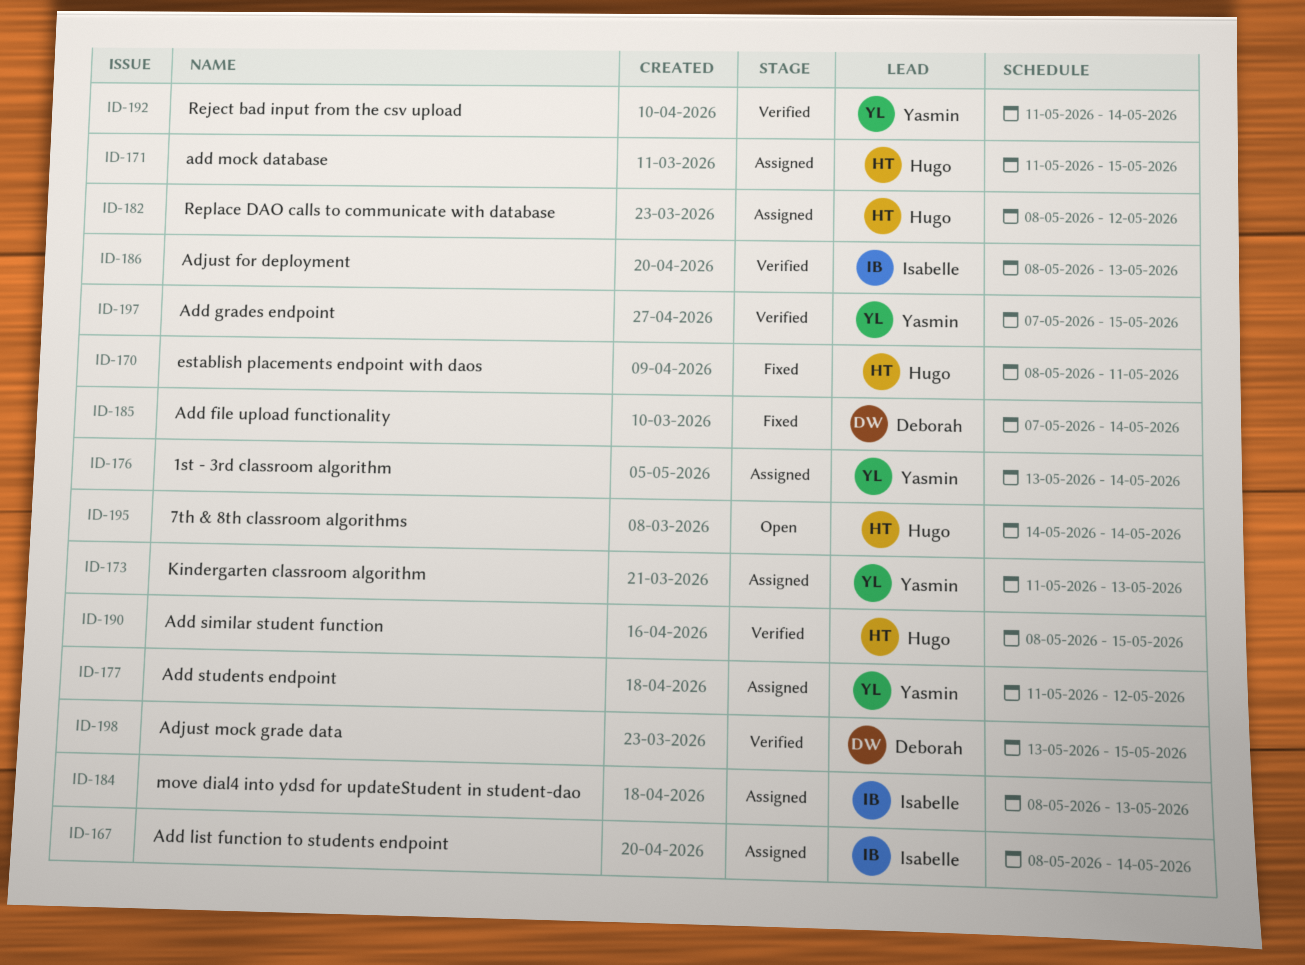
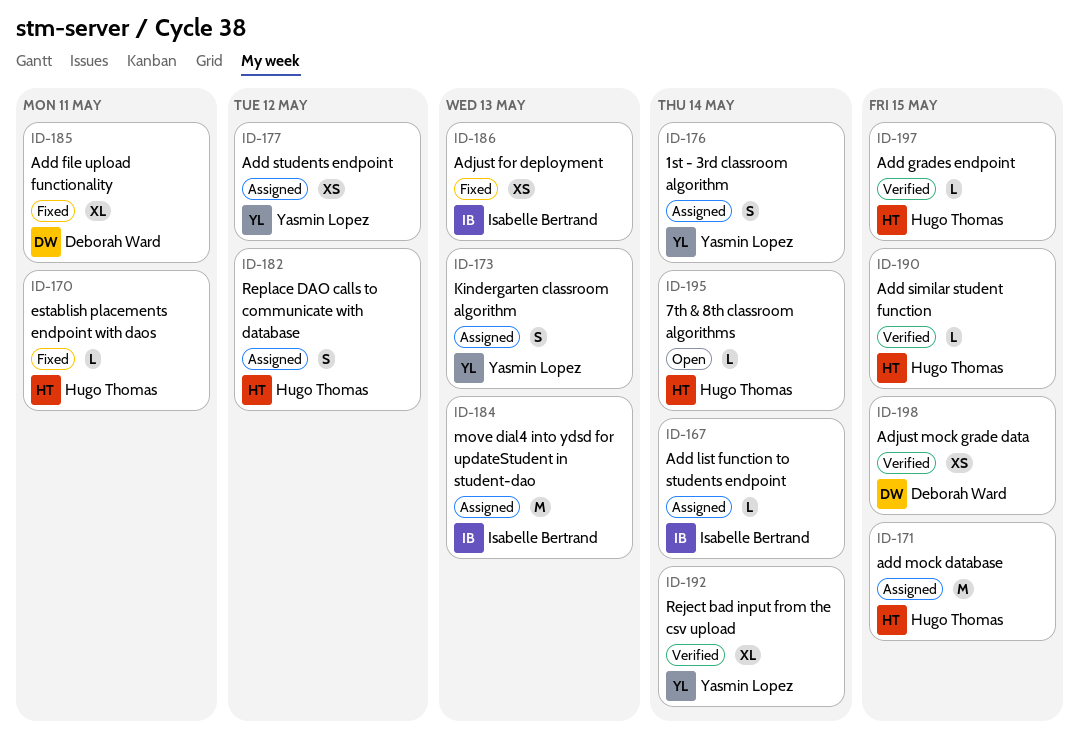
ID-185, due: May 14 -> May 11
ID-186, status: Verified -> Fixed
ID-197, owner: Yasmin Lopez -> Hugo Thomas

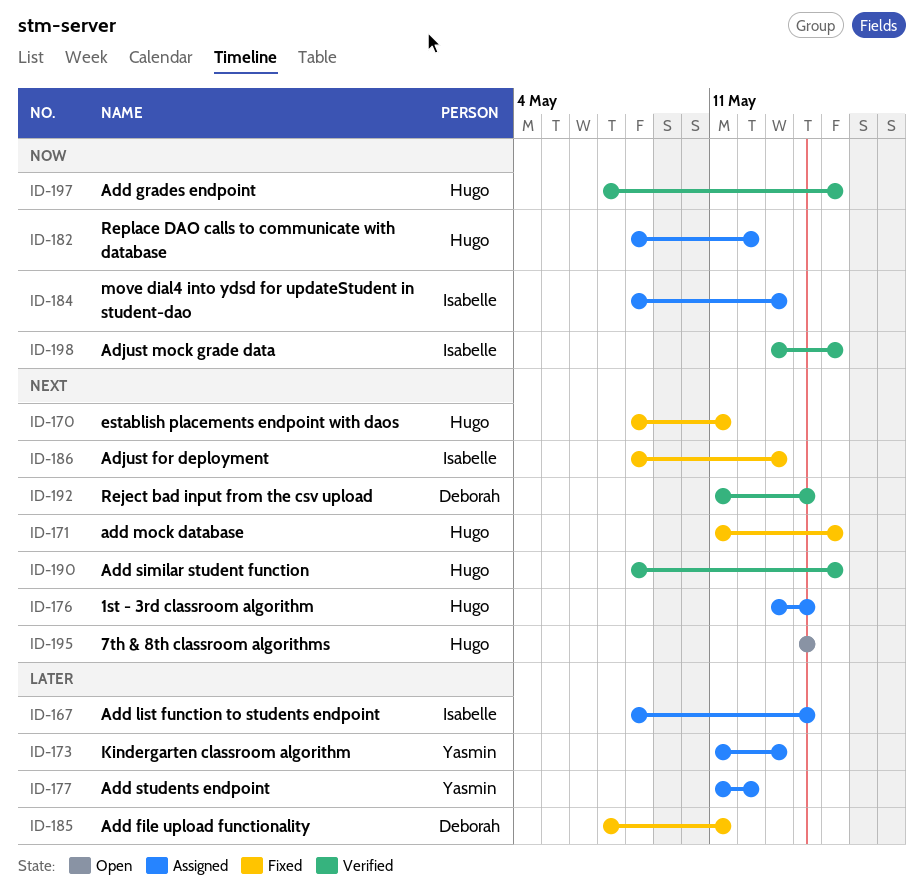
ID-171, status: Assigned -> Fixed
ID-176, owner: Yasmin Lopez -> Hugo Thomas
ID-192, owner: Yasmin Lopez -> Deborah Ward
ID-198, owner: Deborah Ward -> Isabelle Bertrand

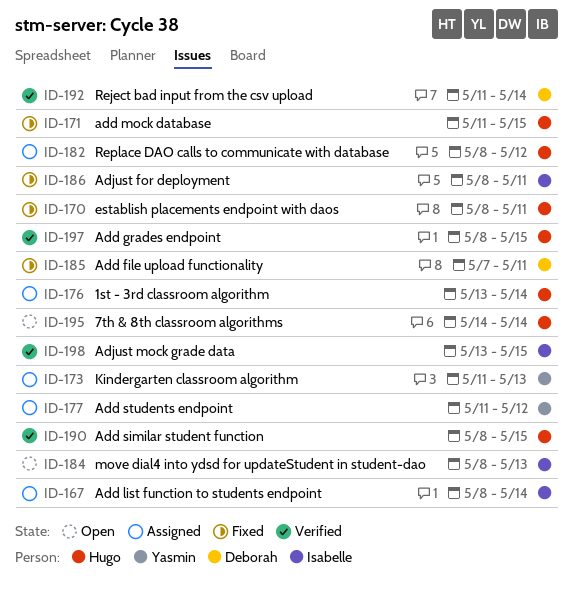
ID-184, status: Assigned -> Open
ID-186, due: May 13 -> May 11
ID-197, start: May 7 -> May 8

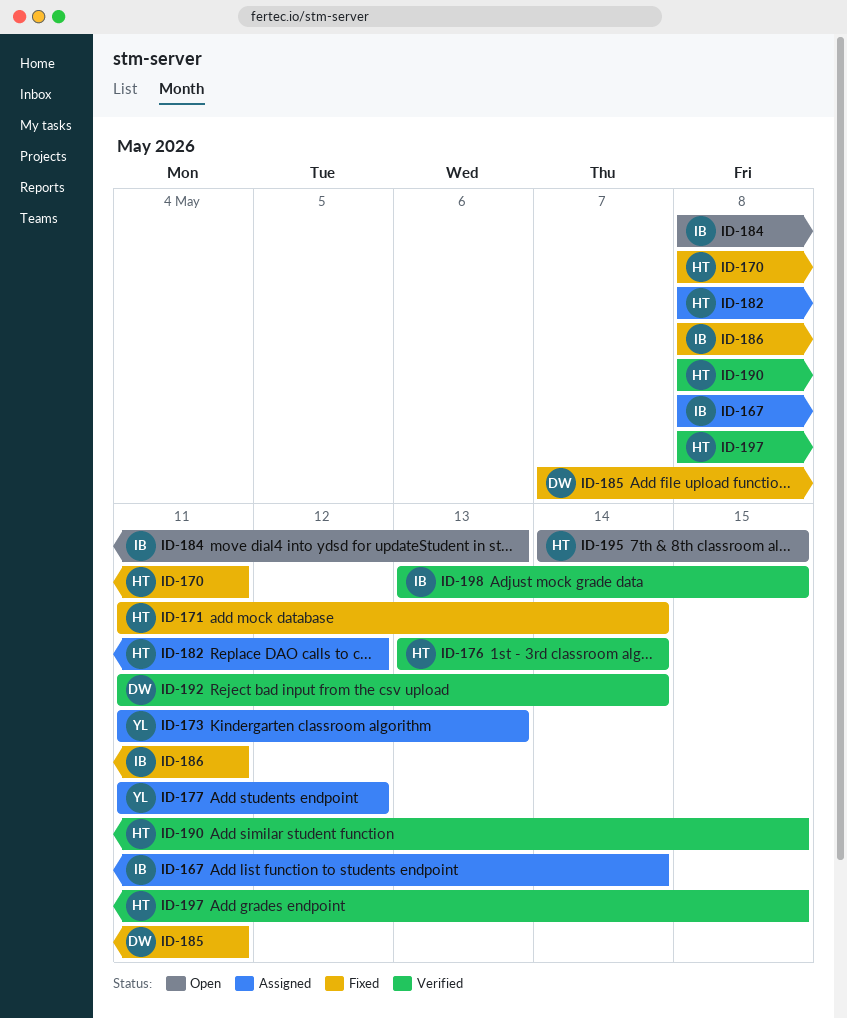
ID-171, due: May 15 -> May 14
ID-176, status: Assigned -> Verified
ID-195, due: May 14 -> May 15

